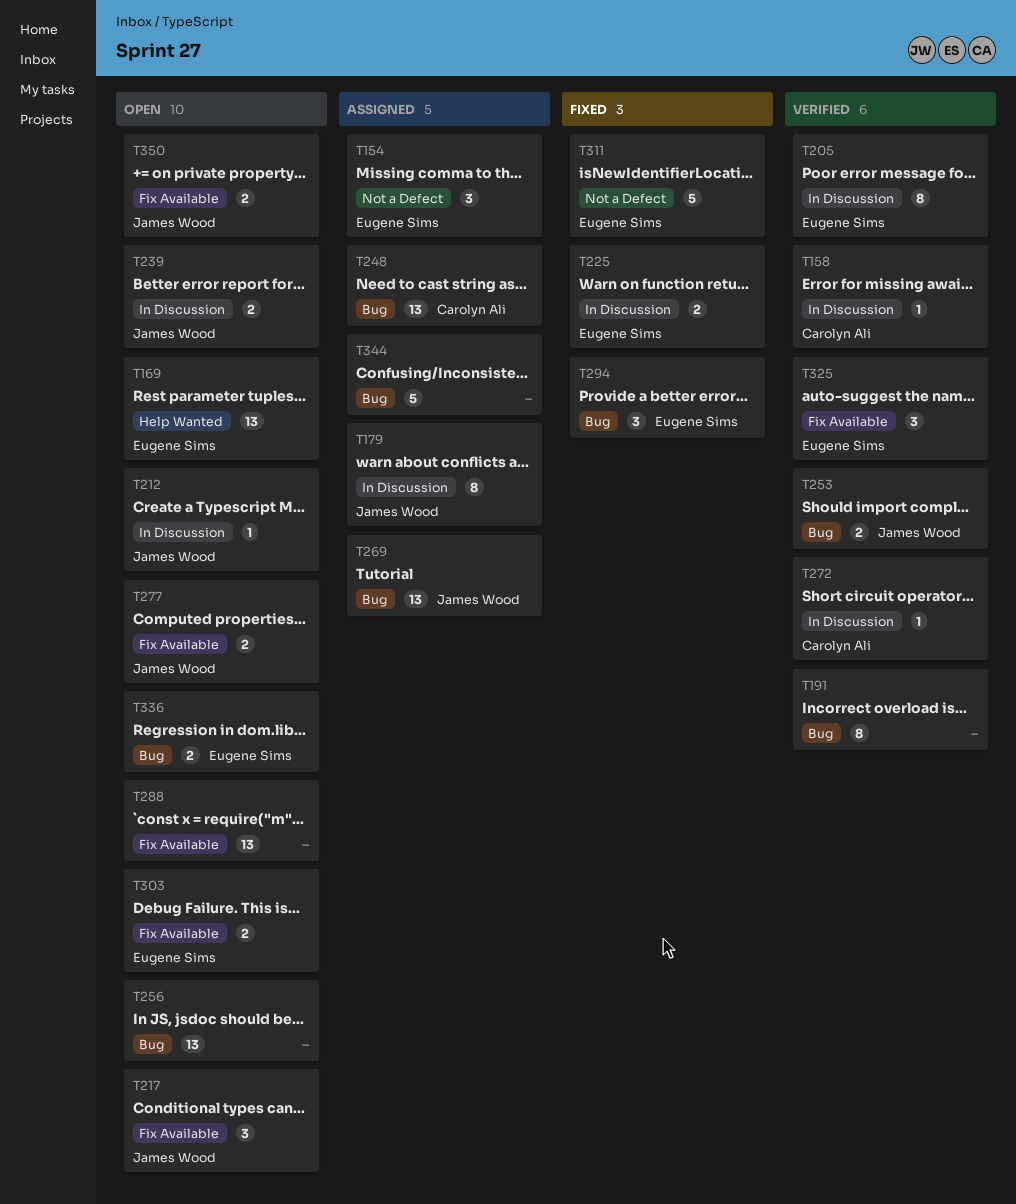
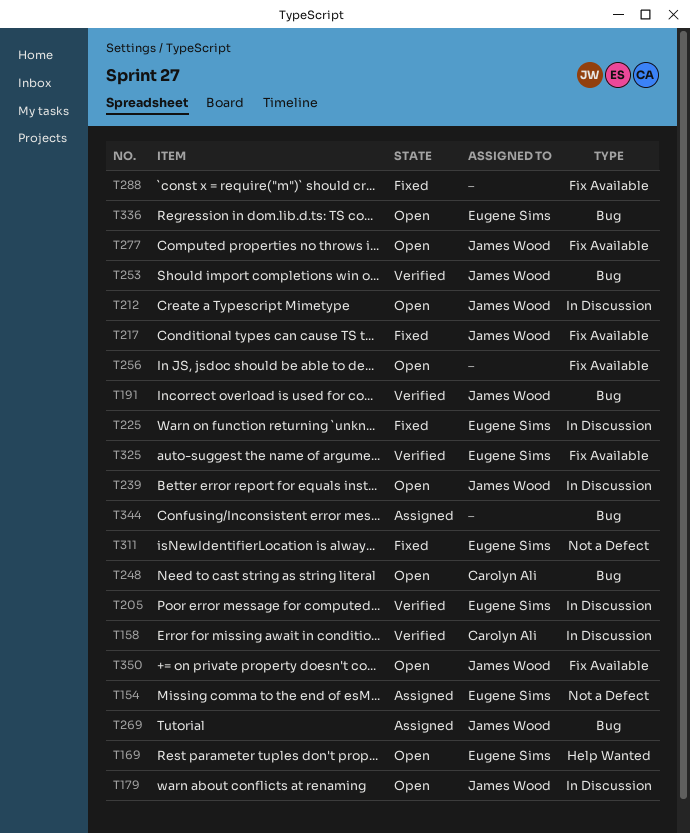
T179, status: Assigned -> Open
T191, owner: none -> James Wood
T217, status: Open -> Fixed
T248, status: Assigned -> Open
T256, label: Bug -> Fix Available
T272: present -> none
T288, status: Open -> Fixed
T294: present -> none
T303: present -> none

